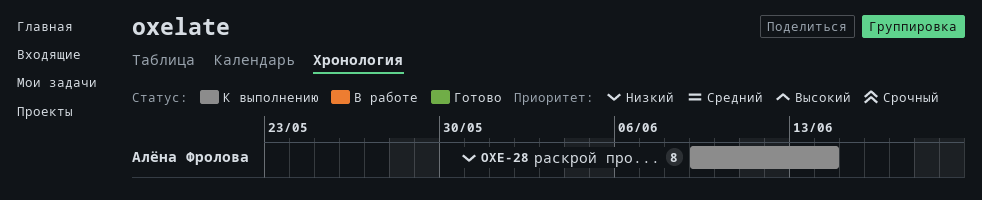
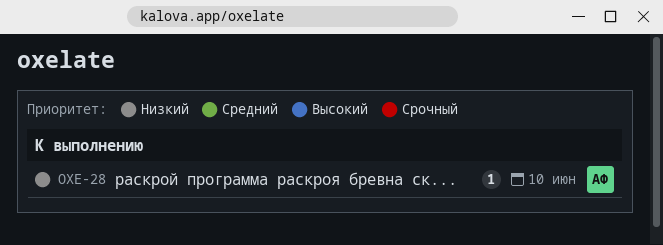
OXE-28, estimate: 8 -> 1
OXE-28, due: Jun 14 -> Jun 10

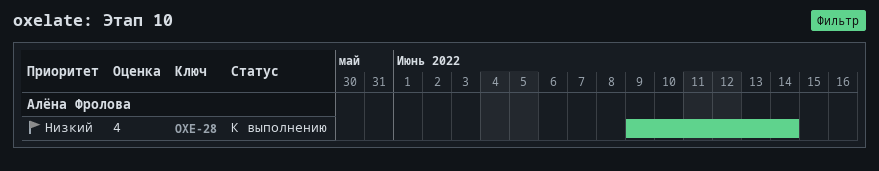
OXE-28, estimate: 1 -> 4
OXE-28, due: Jun 10 -> Jun 14

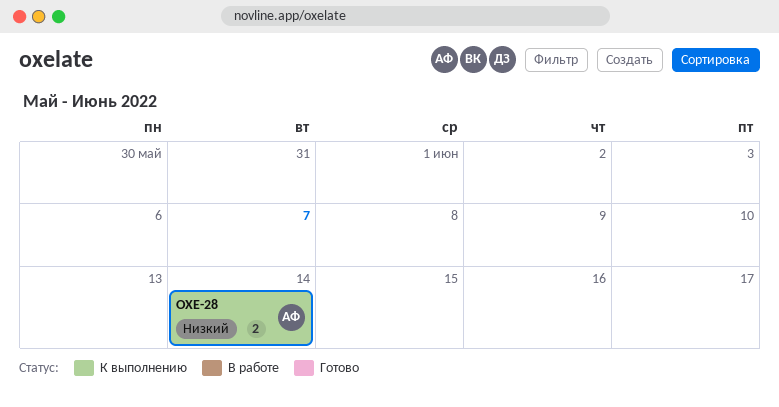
OXE-28, estimate: 4 -> 2

